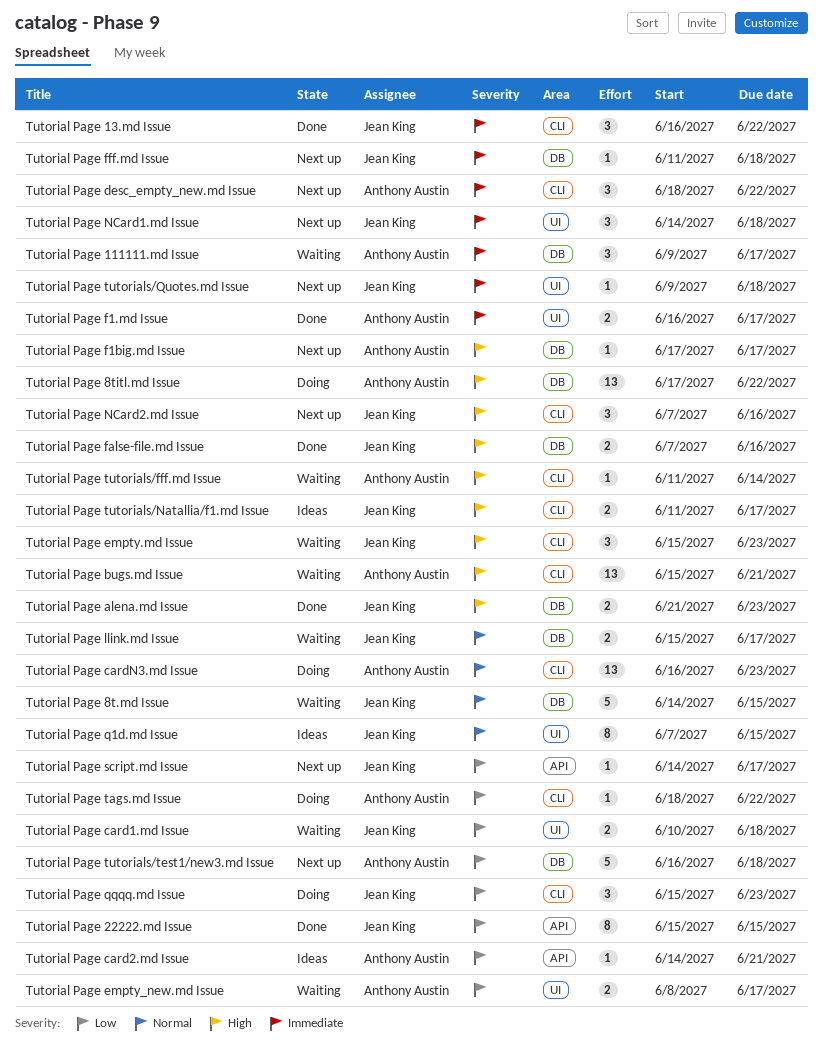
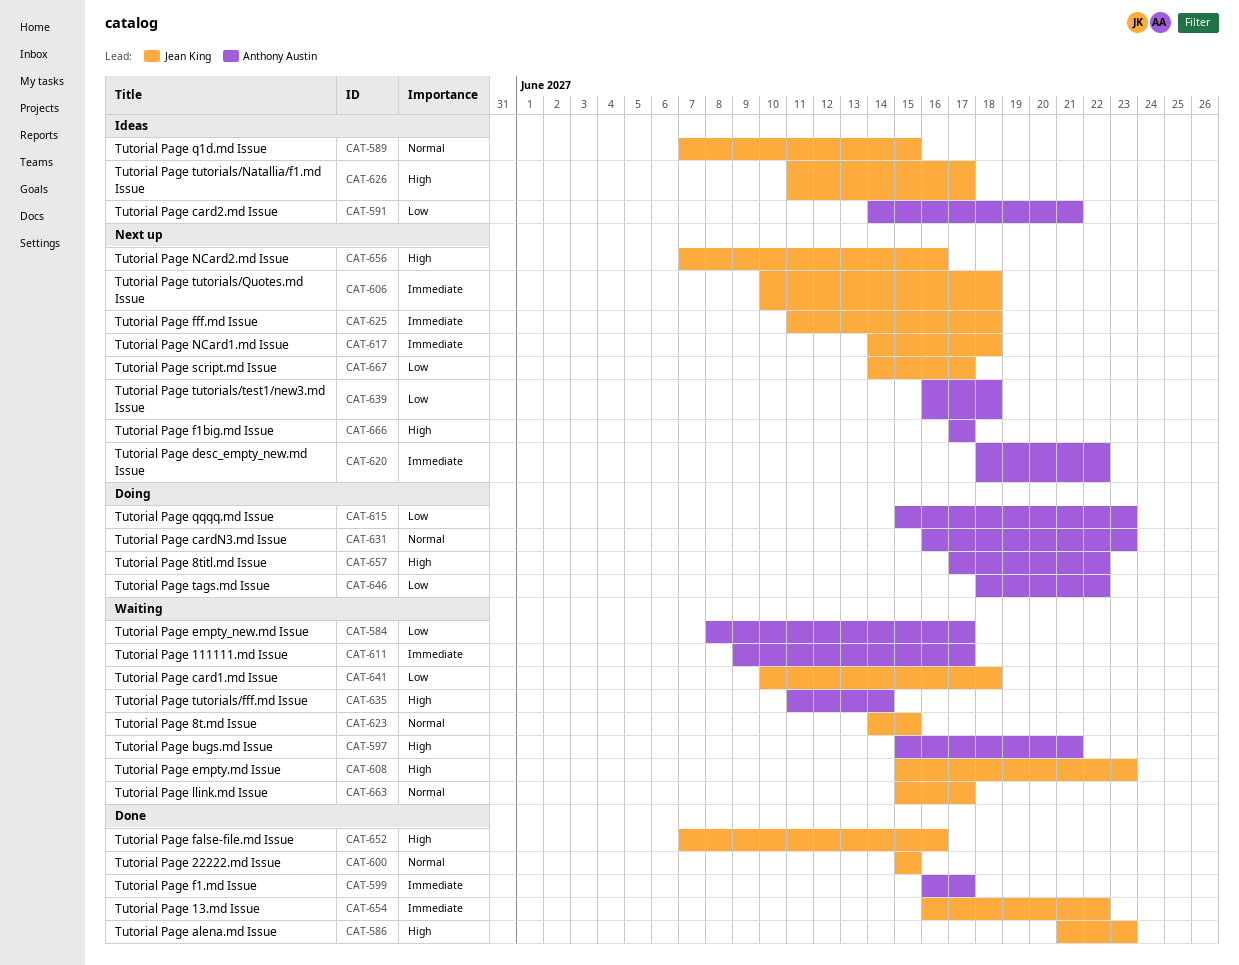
Tutorial Page 22222.md Issue, priority: Low -> Normal
Tutorial Page qqqq.md Issue, owner: Jean King -> Anthony Austin
Tutorial Page tutorials/Quotes.md Issue, start: Jun 9 -> Jun 10

